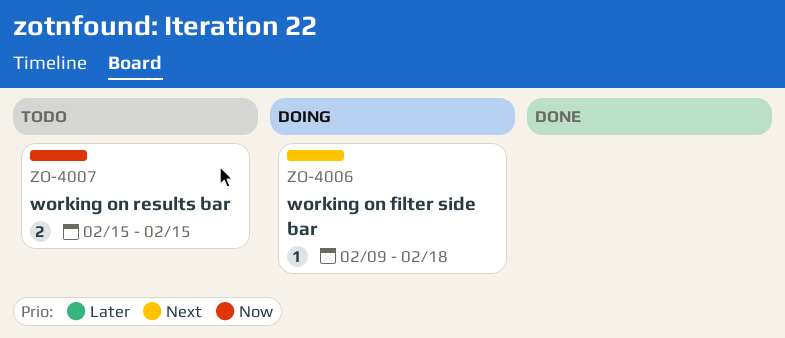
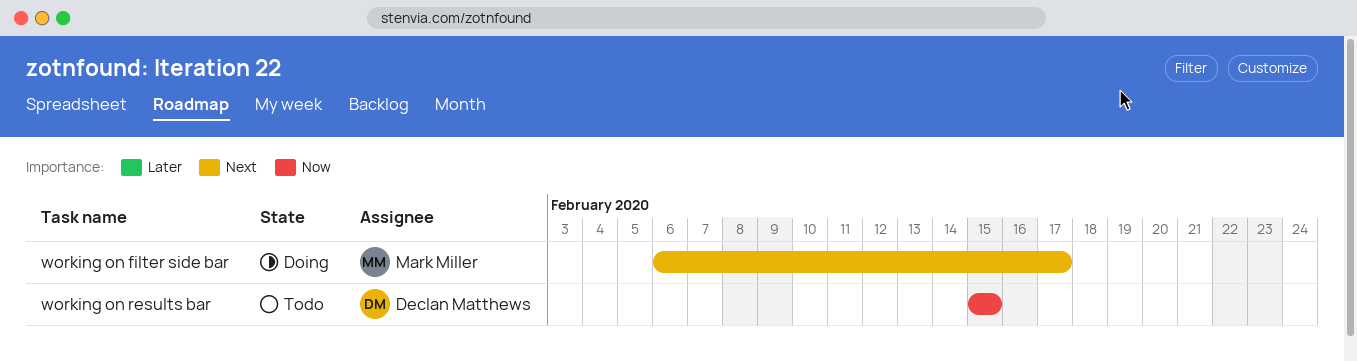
working on filter side bar, start: Feb 9 -> Feb 6
working on filter side bar, due: Feb 18 -> Feb 17

